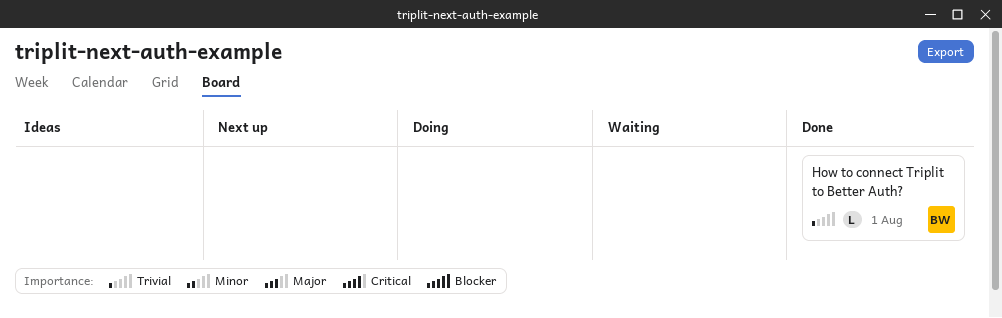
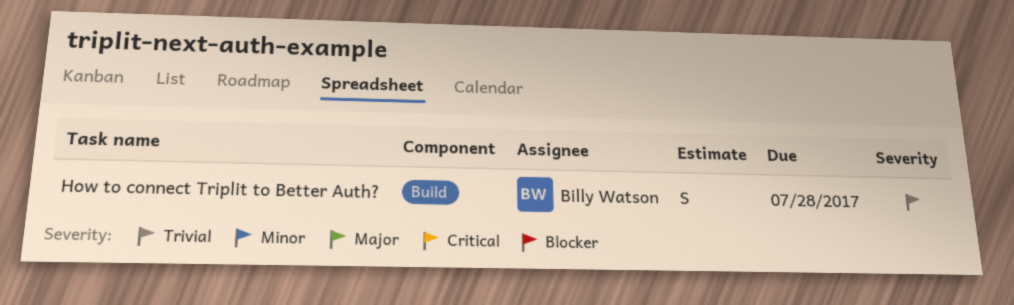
How to connect Triplit to Better Auth?, estimate: L -> S
How to connect Triplit to Better Auth?, due: Aug 1 -> Jul 28

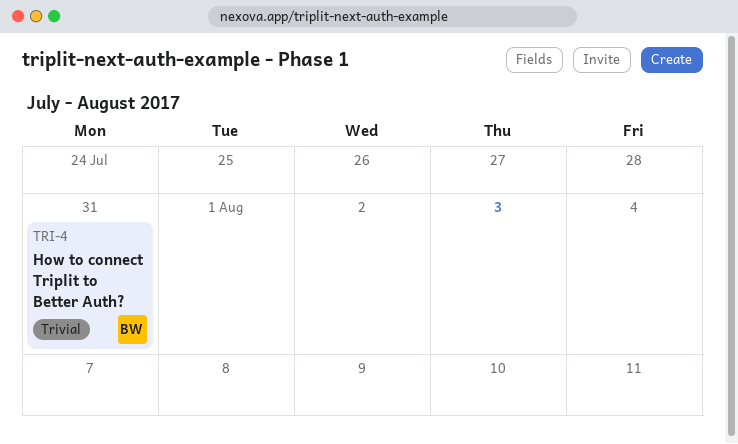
How to connect Triplit to Better Auth?, due: Jul 28 -> Jul 31

